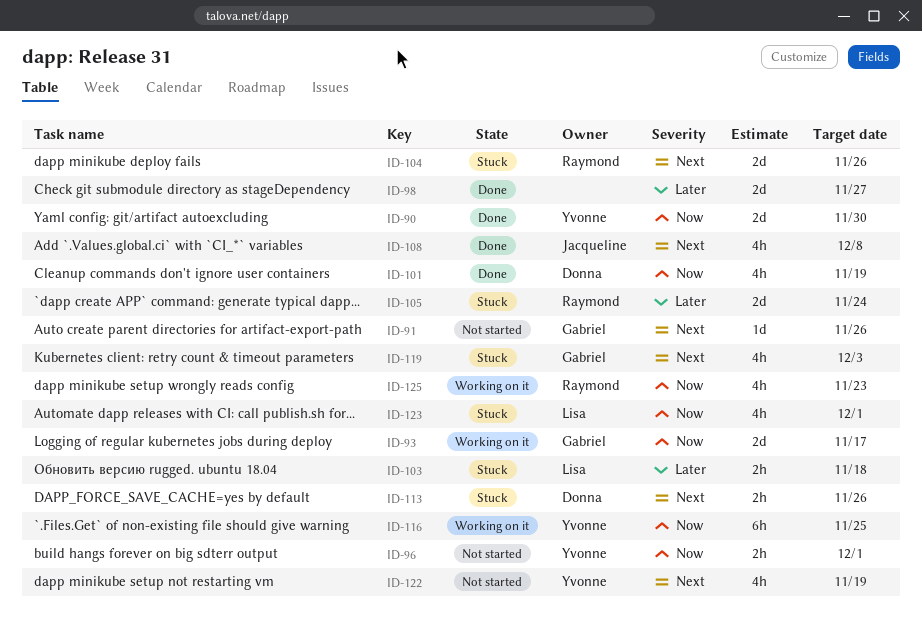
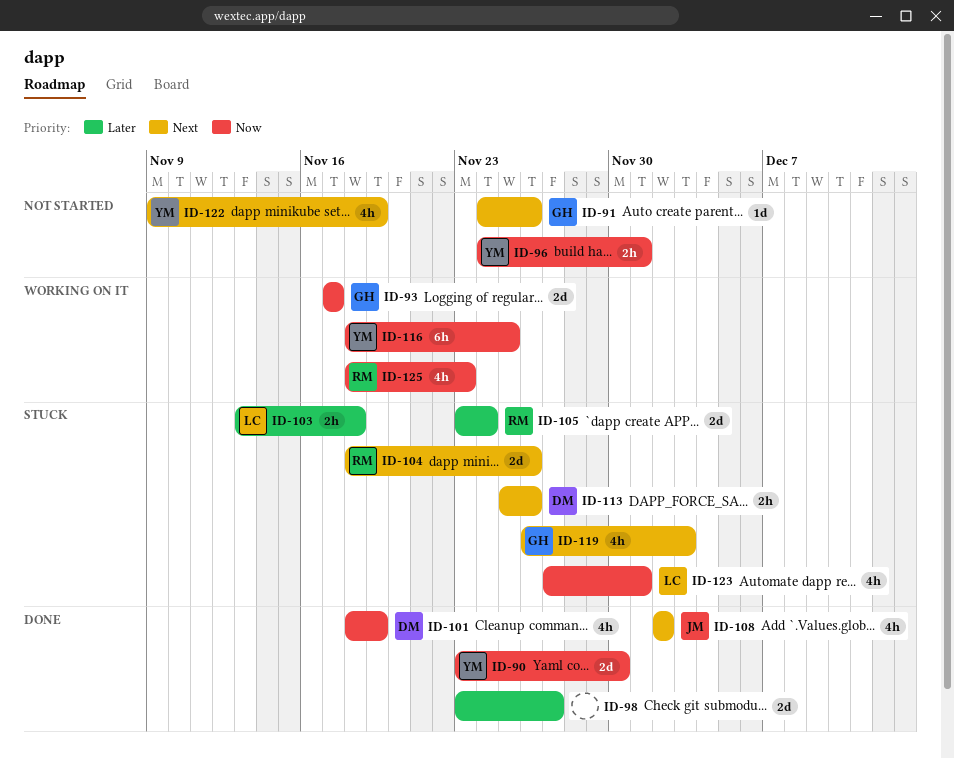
ID-108, due: Dec 8 -> Dec 2

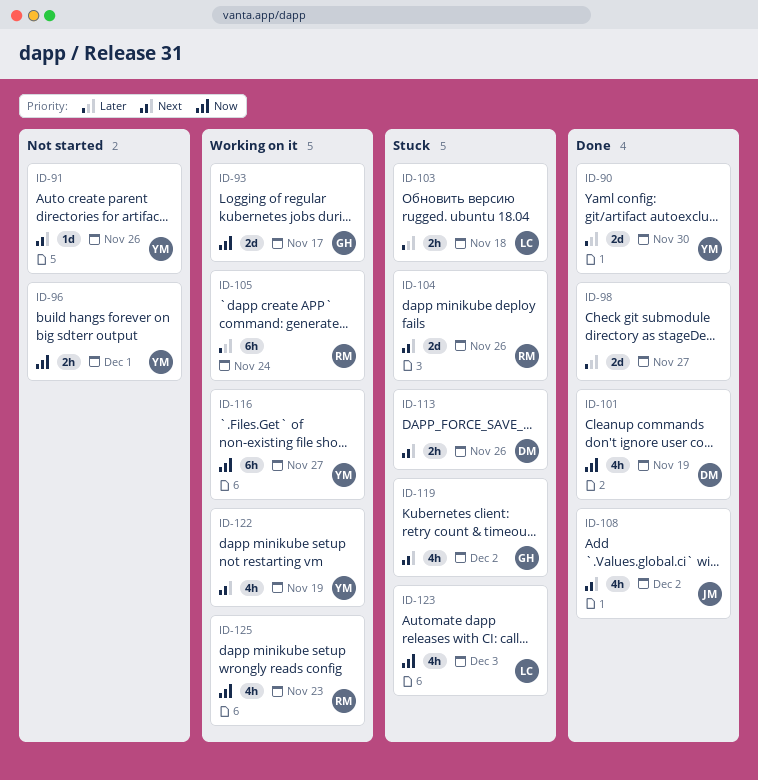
ID-90, priority: Now -> Later
ID-91, owner: GH -> YM
ID-105, status: Stuck -> Working on it
ID-105, estimate: 2d -> 6h
ID-116, due: Nov 25 -> Nov 27
ID-119, due: Dec 3 -> Dec 2
ID-122, status: Not started -> Working on it
ID-123, due: Dec 1 -> Dec 3

